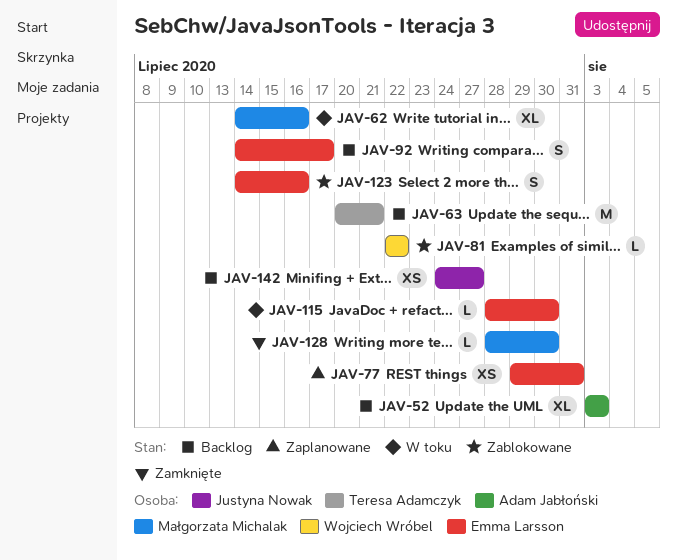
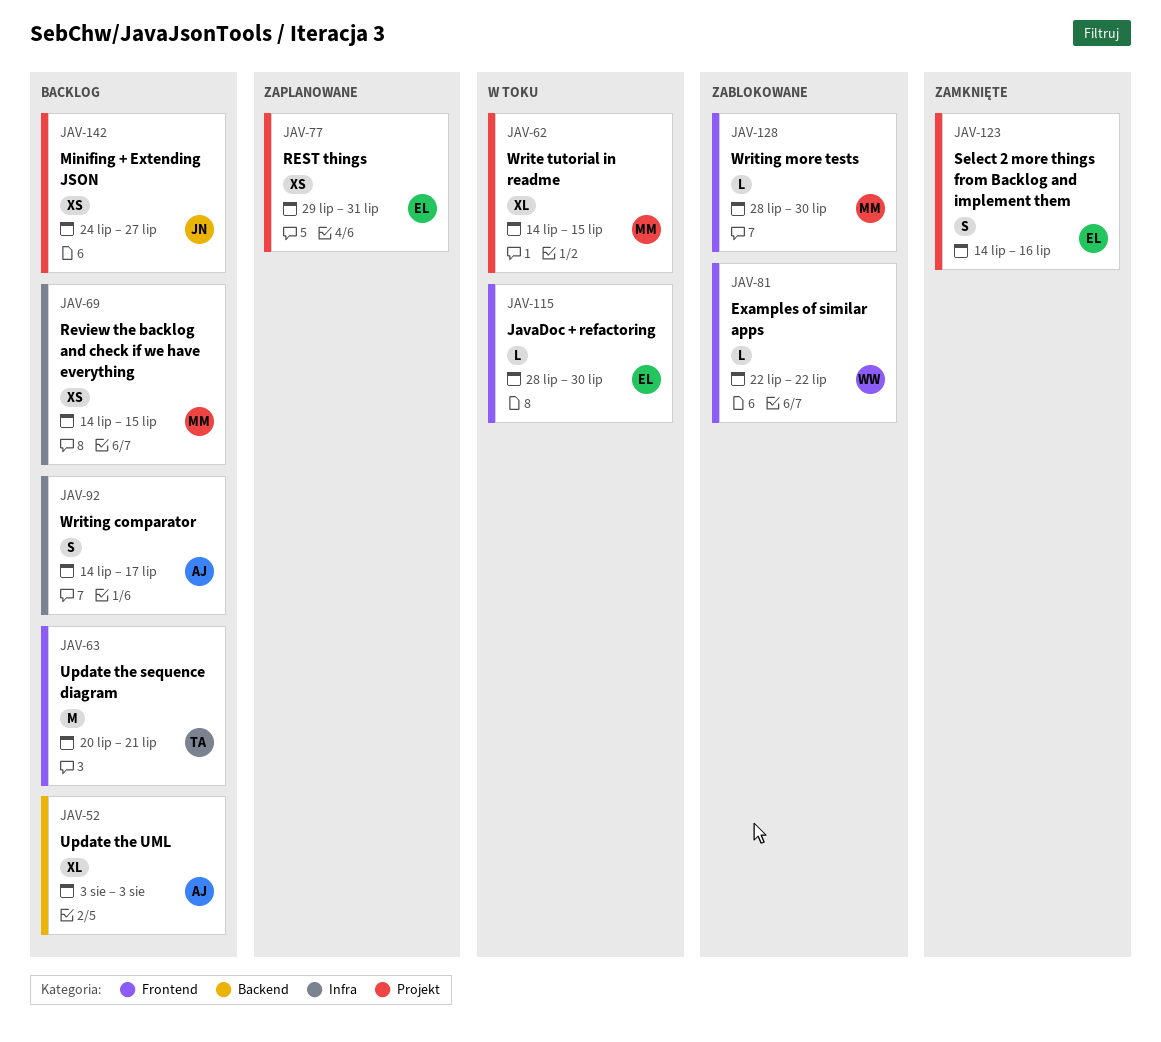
JAV-62, due: Jul 16 -> Jul 15
JAV-69: none -> present
JAV-92, owner: Emma Larsson -> Adam Jabłoński
JAV-123, status: Zablokowane -> Zamknięte
JAV-128, status: Zamknięte -> Zablokowane

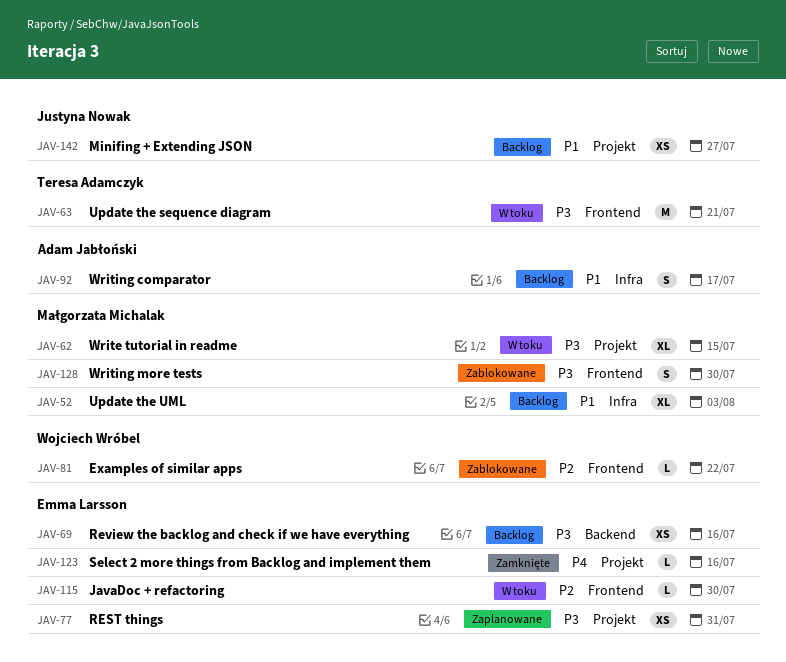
JAV-52, owner: Adam Jabłoński -> Małgorzata Michalak
JAV-52, label: Backend -> Infra
JAV-63, status: Backlog -> W toku
JAV-69, owner: Małgorzata Michalak -> Emma Larsson
JAV-69, label: Infra -> Backend
JAV-69, due: Jul 15 -> Jul 16
JAV-123, estimate: S -> L
JAV-128, estimate: L -> S

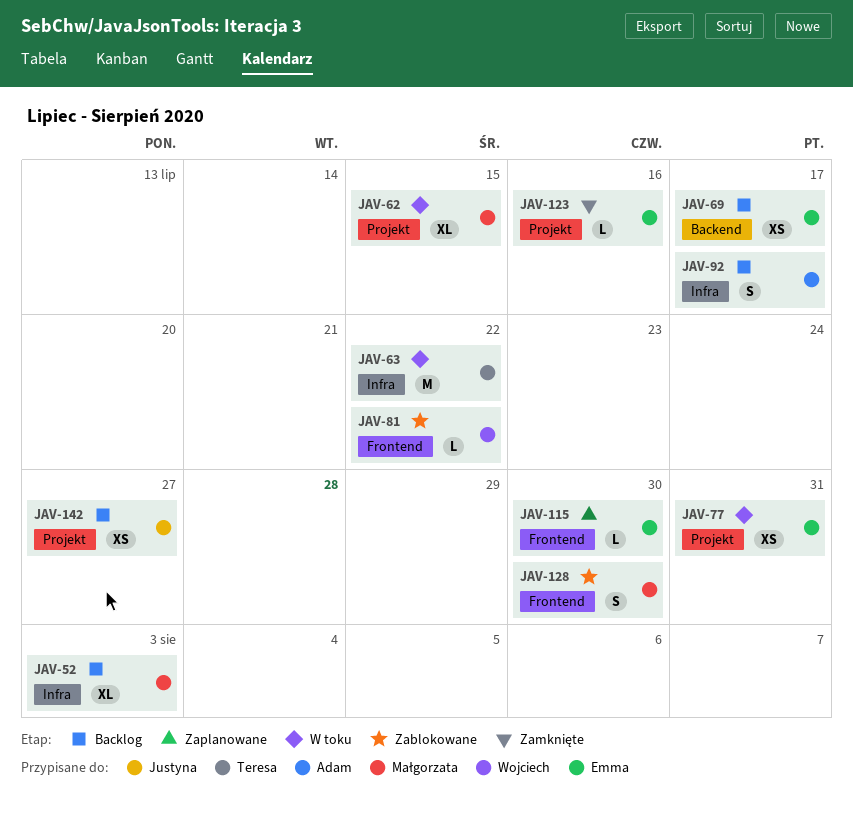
JAV-63, label: Frontend -> Infra
JAV-63, due: Jul 21 -> Jul 22
JAV-69, due: Jul 16 -> Jul 17
JAV-77, status: Zaplanowane -> W toku
JAV-115, status: W toku -> Zaplanowane

